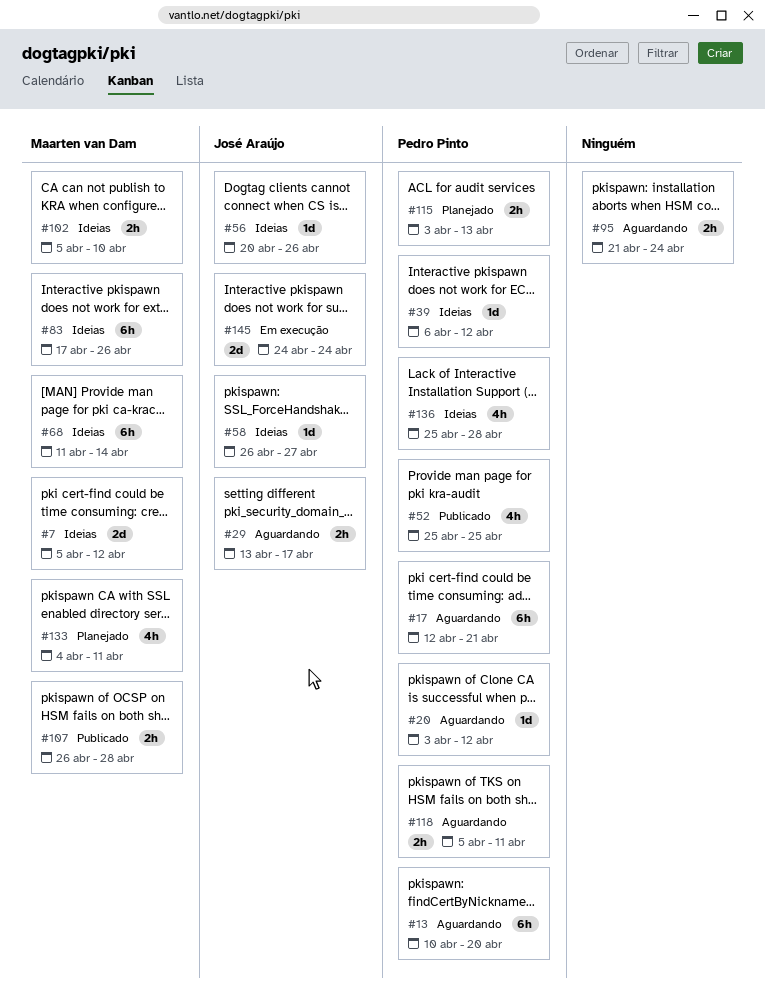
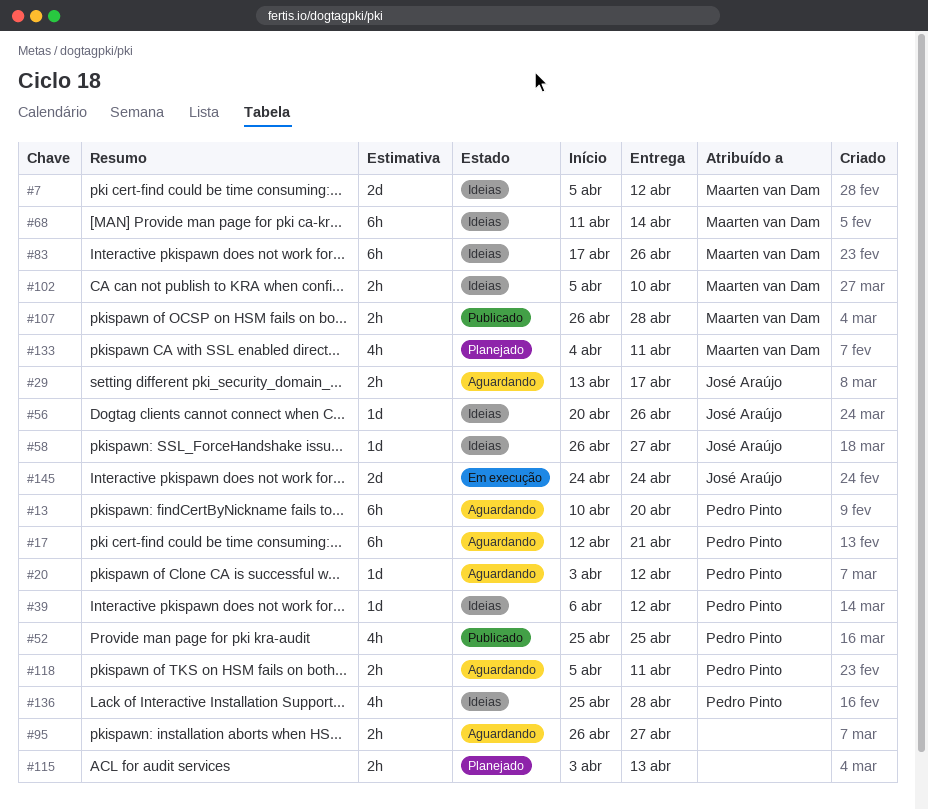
#95, start: Apr 21 -> Apr 26
#95, due: Apr 24 -> Apr 27
#115, owner: Pedro Pinto -> none

